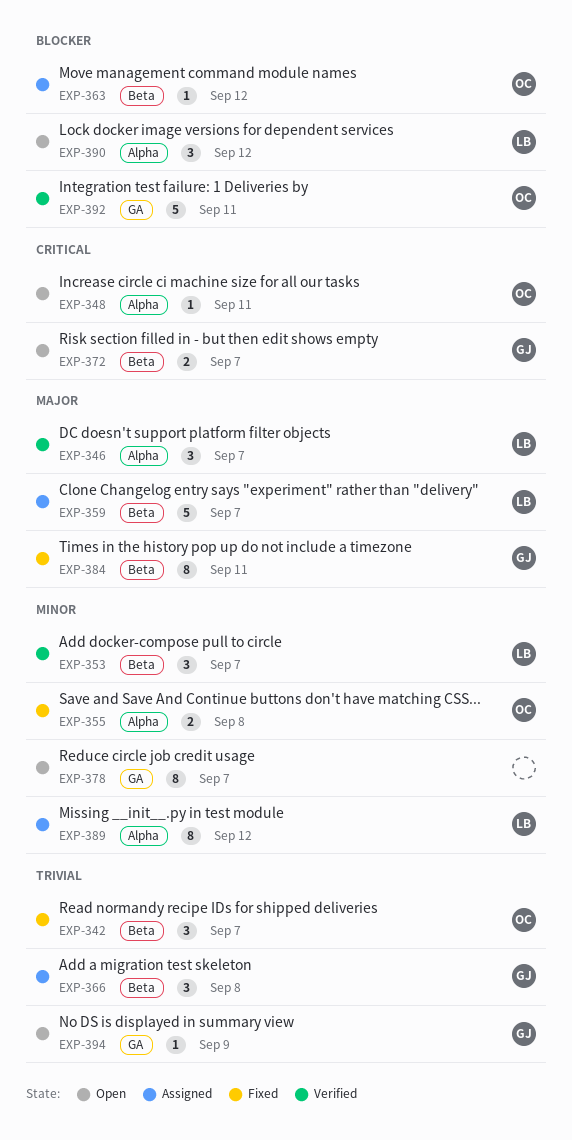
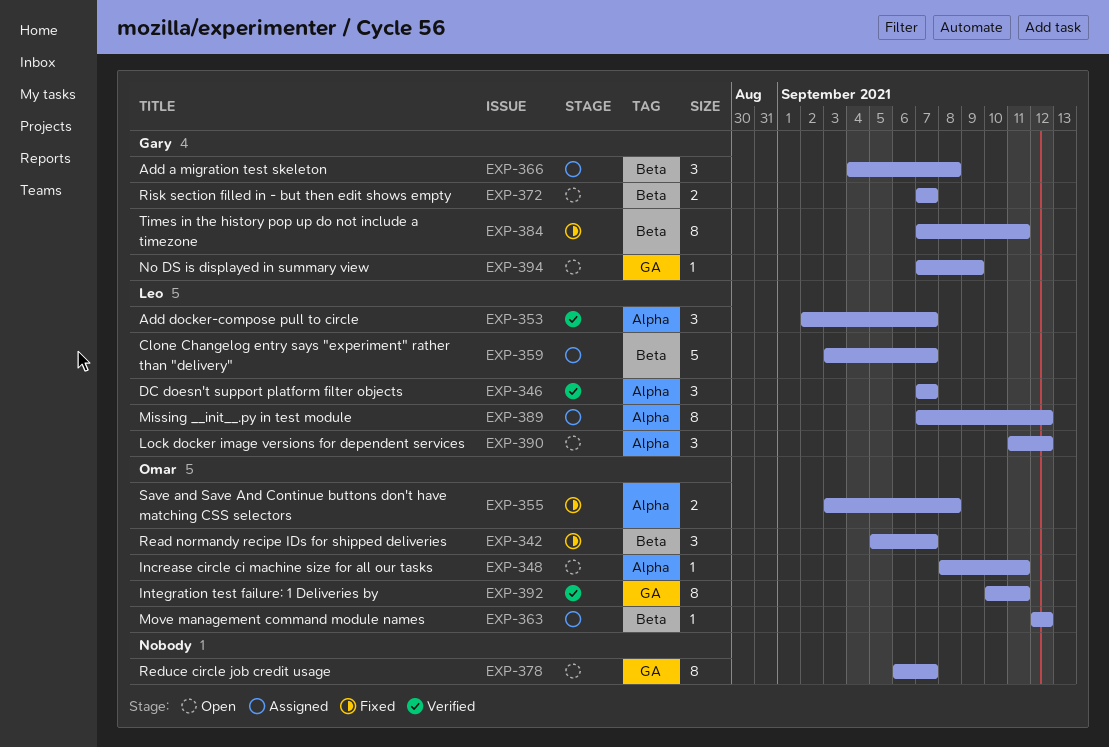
EXP-353, label: Beta -> Alpha
EXP-392, estimate: 5 -> 8

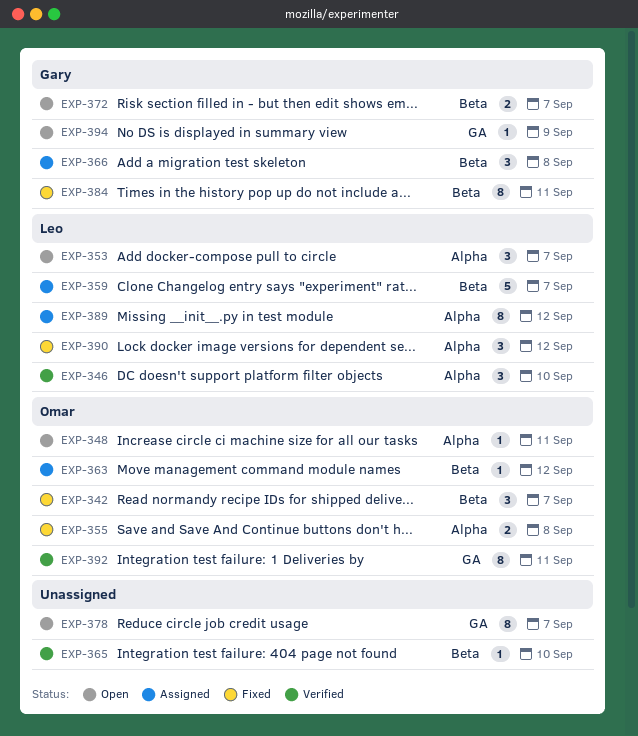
EXP-346, due: Sep 7 -> Sep 10
EXP-353, status: Verified -> Open
EXP-365: none -> present
EXP-390, status: Open -> Fixed

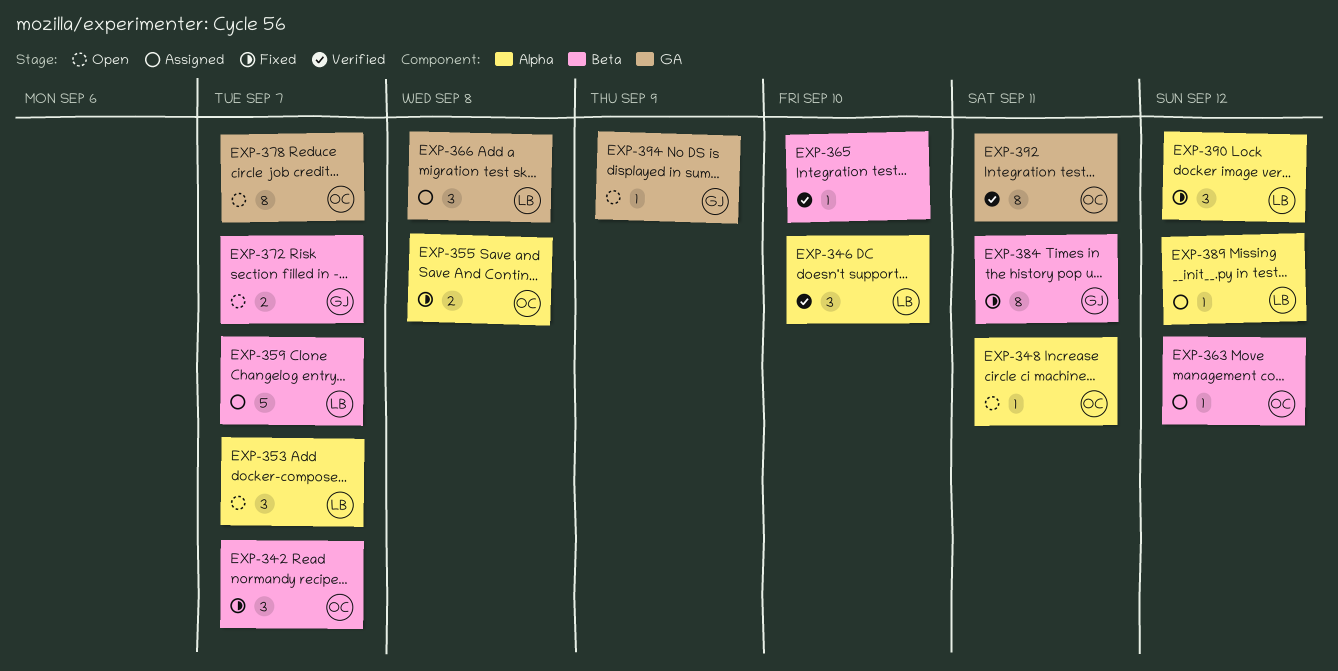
EXP-366, owner: Gary -> Leo
EXP-366, label: Beta -> GA
EXP-378, owner: none -> Omar
EXP-389, estimate: 8 -> 1

